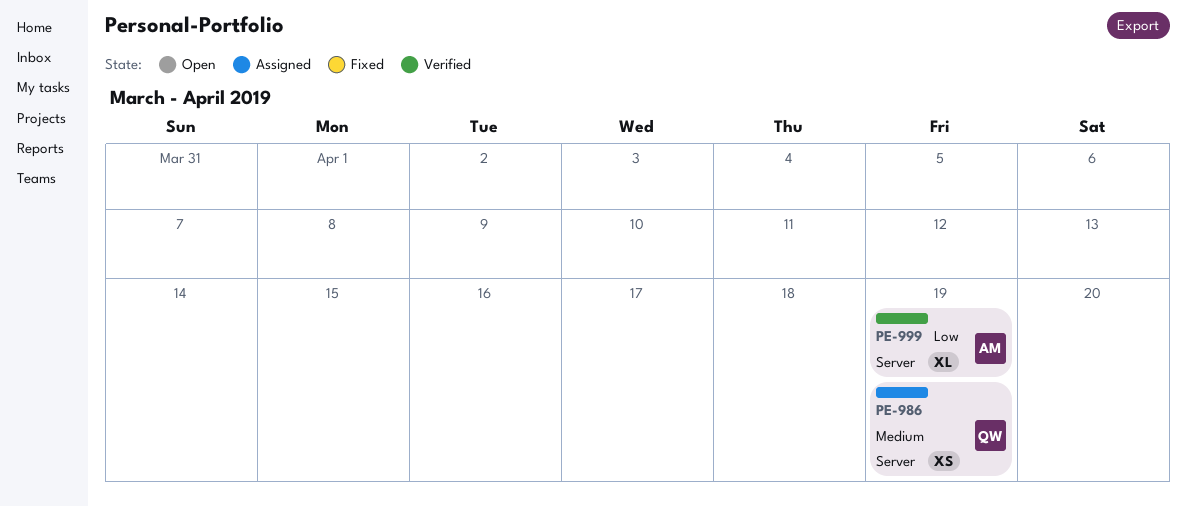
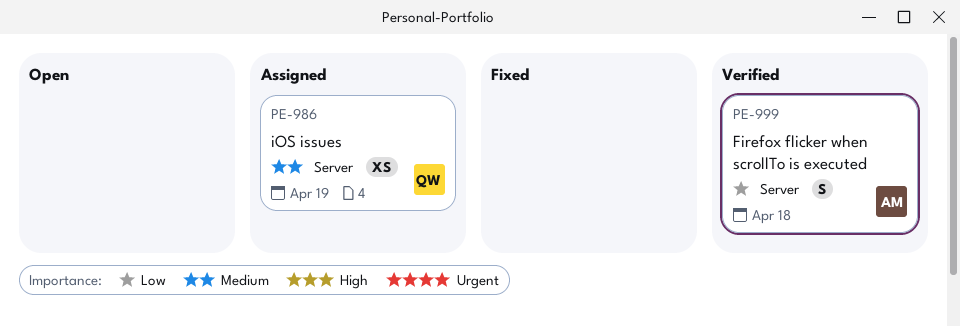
PE-999, estimate: XL -> S
PE-999, due: Apr 19 -> Apr 18

